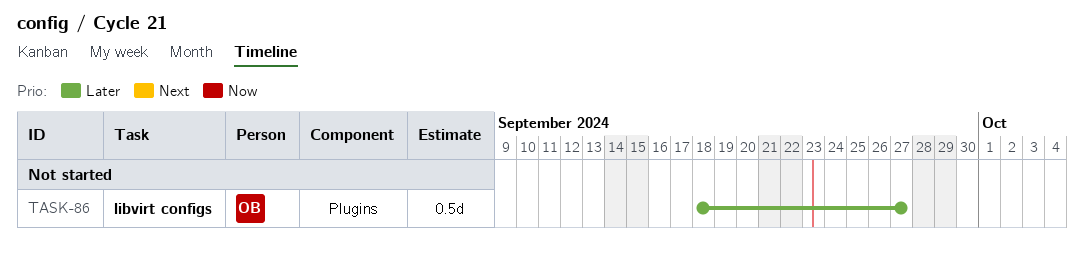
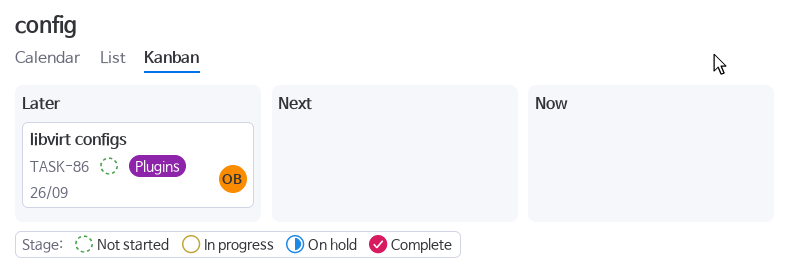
TASK-86, due: Sep 27 -> Sep 26

